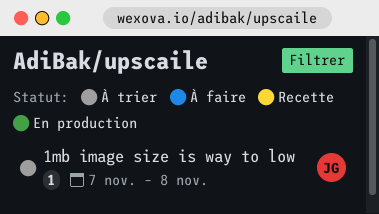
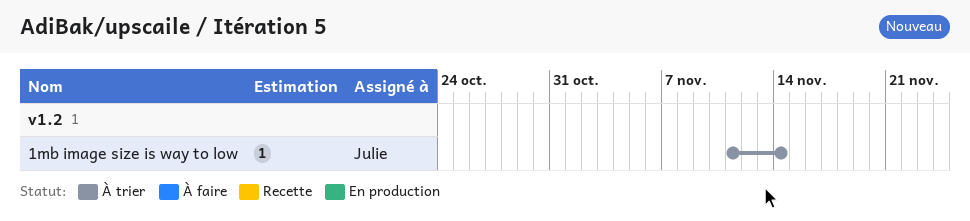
1mb image size is way to low, start: Nov 7 -> Nov 11
1mb image size is way to low, due: Nov 8 -> Nov 14

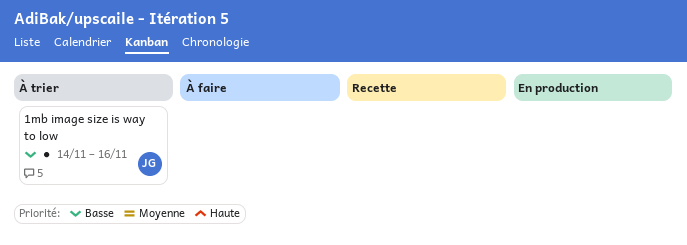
1mb image size is way to low, start: Nov 11 -> Nov 14
1mb image size is way to low, due: Nov 14 -> Nov 16

